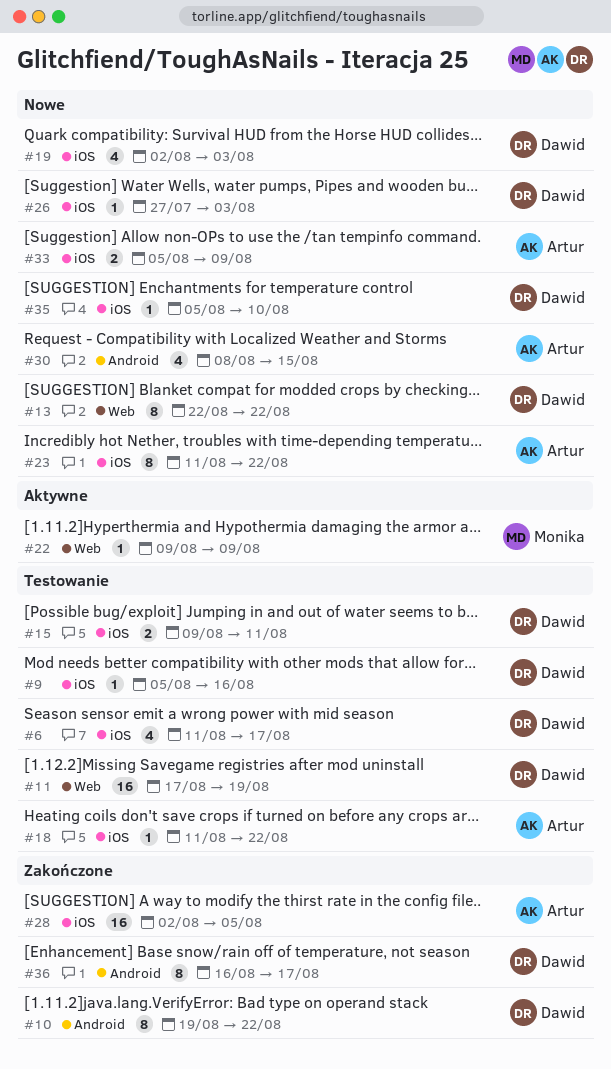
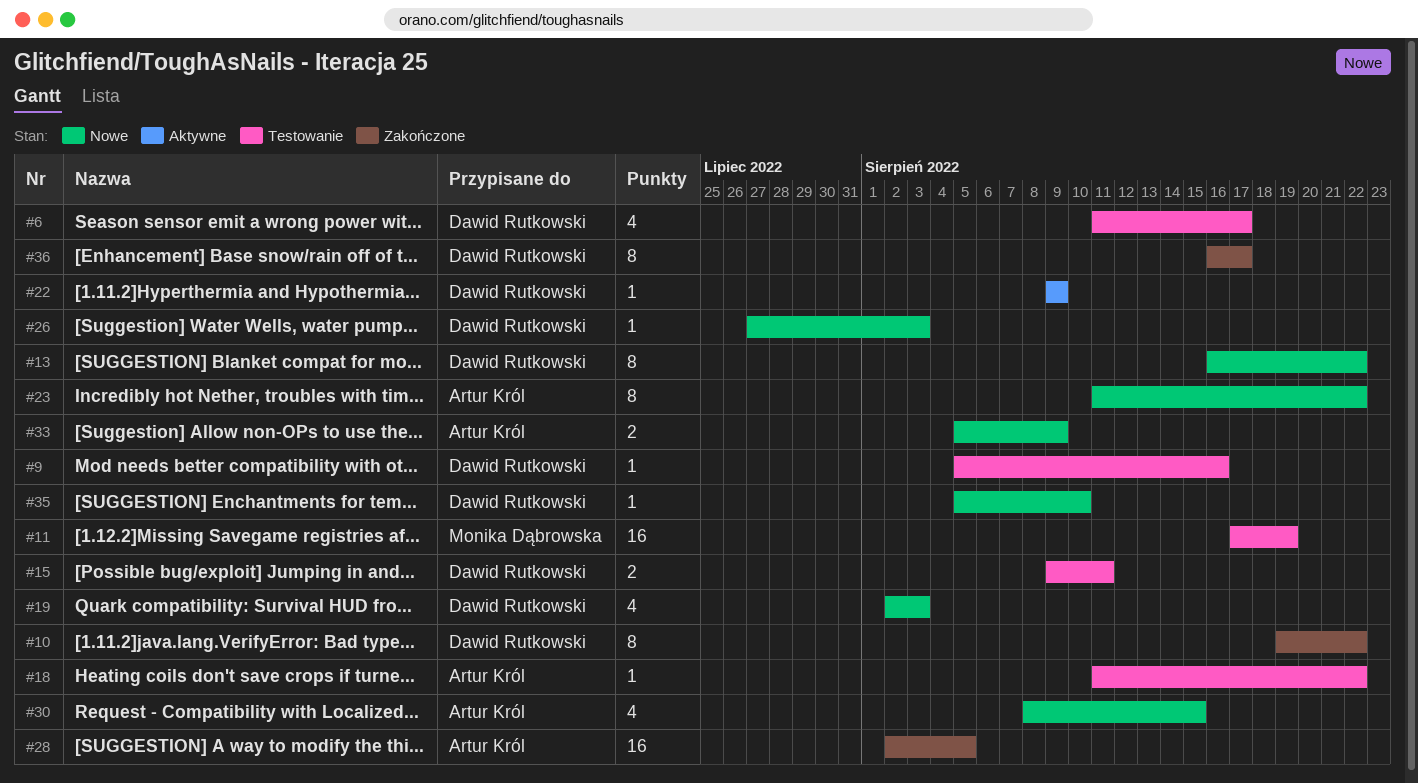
#11, owner: Dawid Rutkowski -> Monika Dąbrowska
#13, start: Aug 22 -> Aug 16
#22, owner: Monika Dąbrowska -> Dawid Rutkowski

